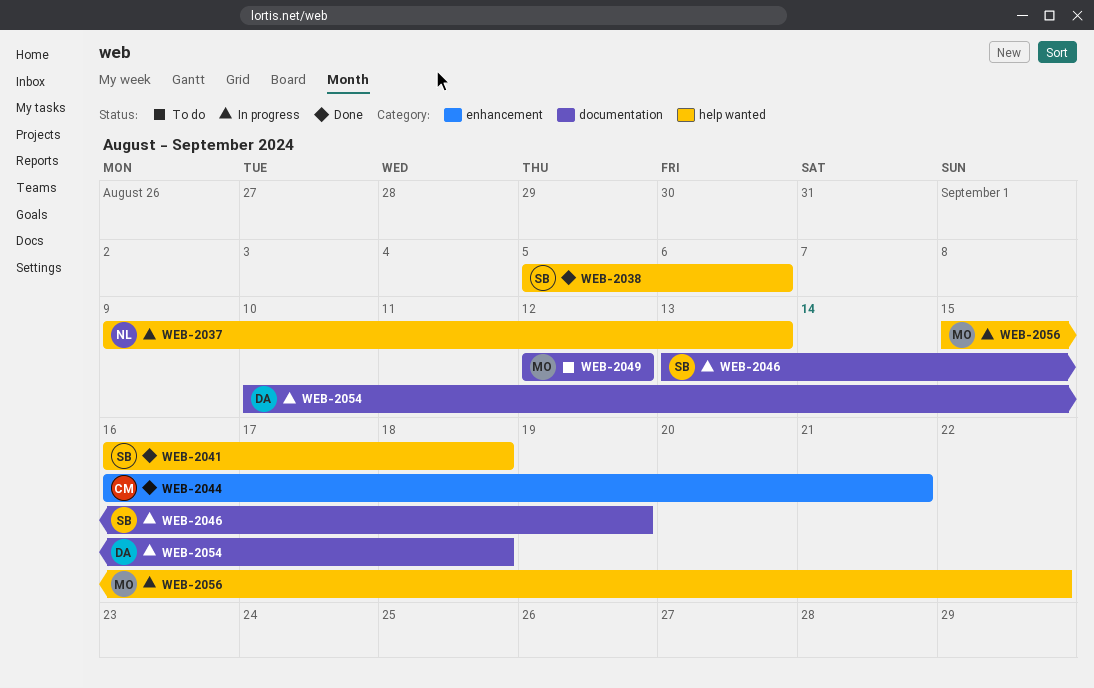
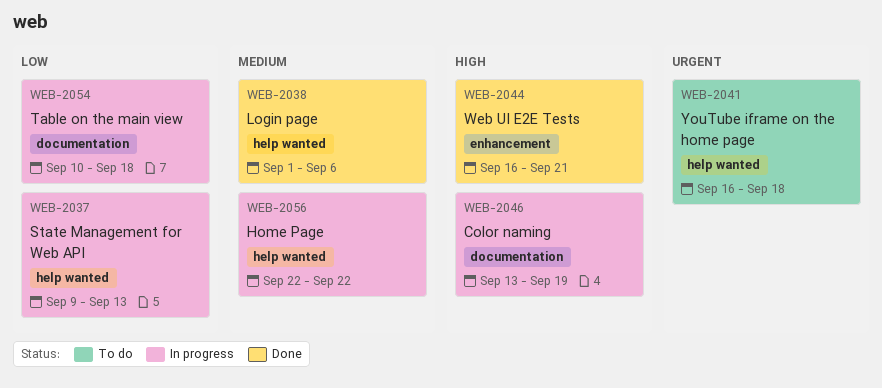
WEB-2038, start: Sep 5 -> Sep 1
WEB-2041, status: Done -> To do
WEB-2049: present -> none
WEB-2056, start: Sep 15 -> Sep 22

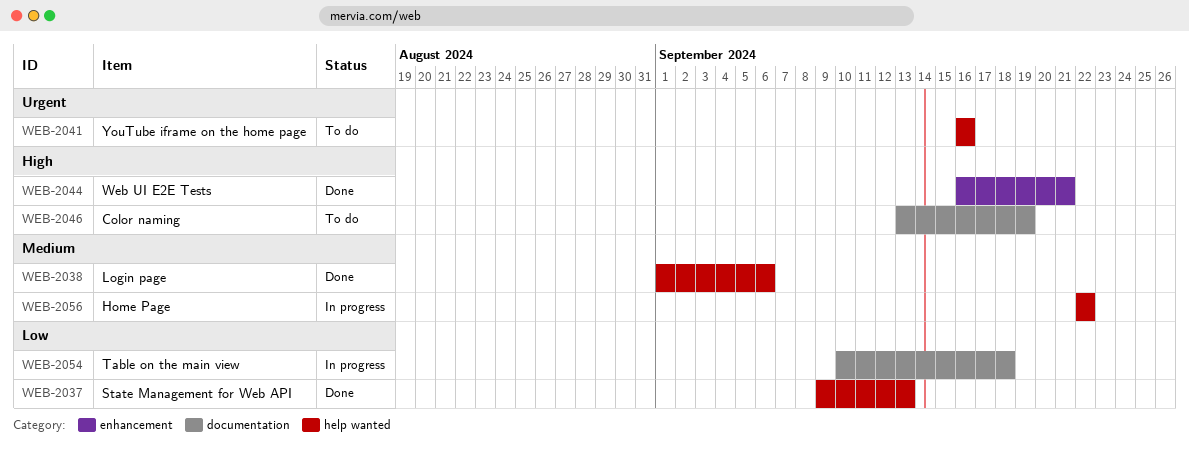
WEB-2037, status: In progress -> Done
WEB-2041, due: Sep 18 -> Sep 16
WEB-2046, status: In progress -> To do

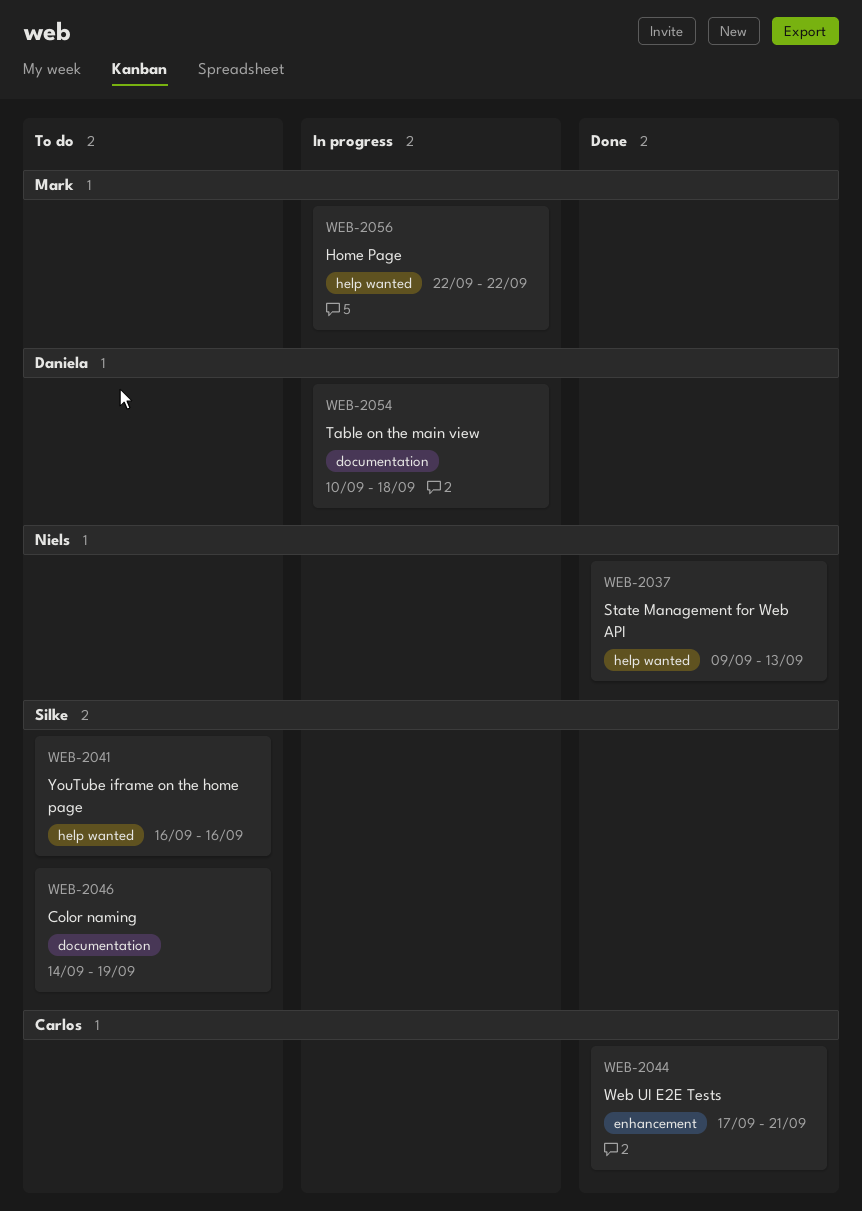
WEB-2038: present -> none
WEB-2044, start: Sep 16 -> Sep 17
WEB-2046, start: Sep 13 -> Sep 14

